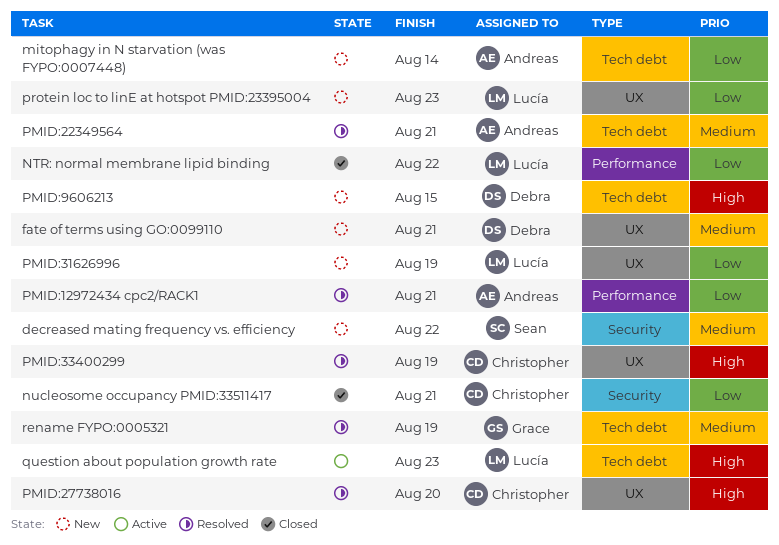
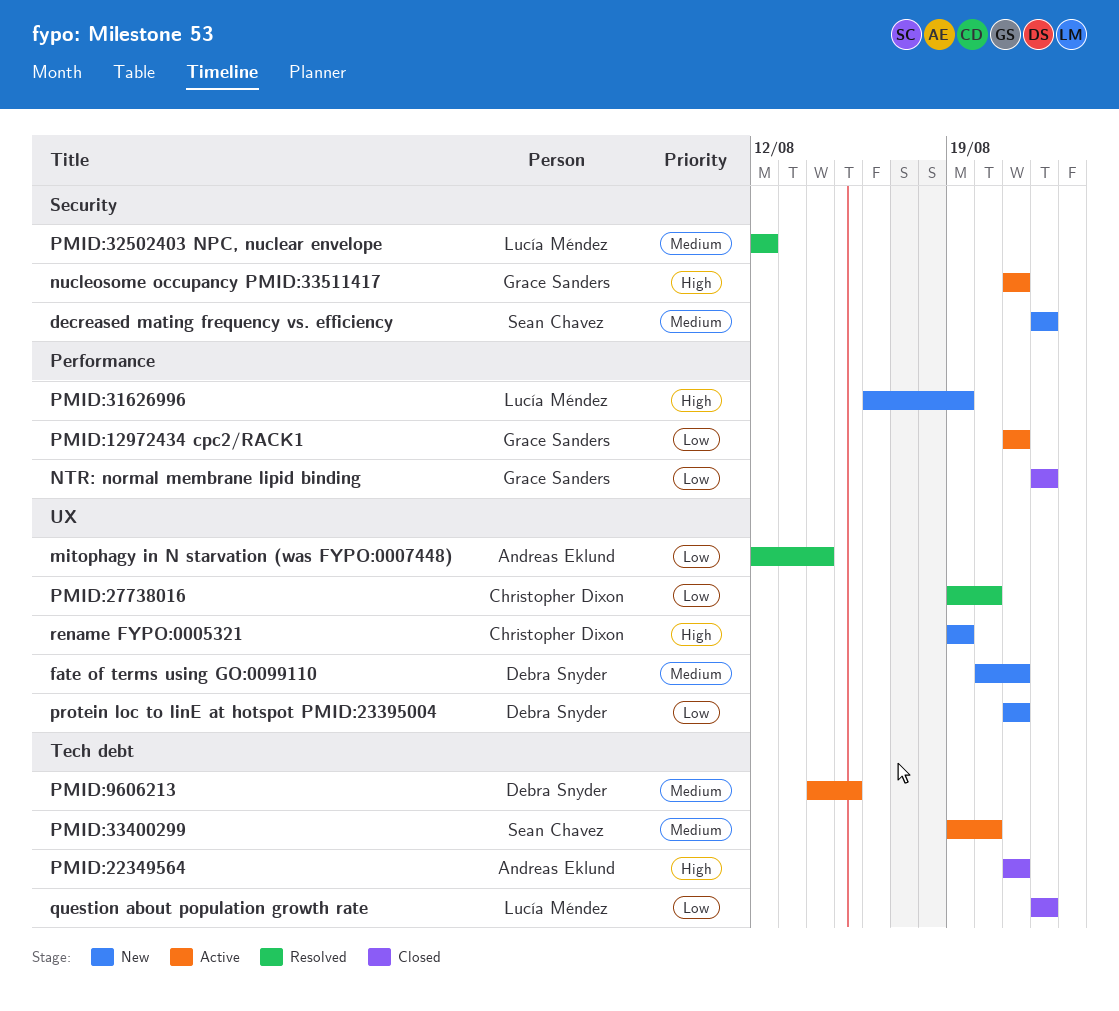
mitophagy in N starvation (was FYPO:0007448), status: New -> Resolved
mitophagy in N starvation (was FYPO:0007448), label: Tech debt -> UX
NTR: normal membrane lipid binding, owner: Lucía Méndez -> Grace Sanders
nucleosome occupancy PMID:33511417, status: Closed -> Active
nucleosome occupancy PMID:33511417, owner: Christopher Dixon -> Grace Sanders
nucleosome occupancy PMID:33511417, priority: Low -> High
PMID:12972434 cpc2/RACK1, status: Resolved -> Active
PMID:12972434 cpc2/RACK1, owner: Andreas Eklund -> Grace Sanders
PMID:22349564, status: Resolved -> Closed
PMID:22349564, priority: Medium -> High
PMID:27738016, priority: High -> Low
PMID:31626996, priority: Low -> High
PMID:31626996, label: UX -> Performance
PMID:32502403 NPC, nuclear envelope: none -> present
PMID:33400299, status: Resolved -> Active
PMID:33400299, owner: Christopher Dixon -> Sean Chavez
PMID:33400299, priority: High -> Medium
PMID:33400299, label: UX -> Tech debt
PMID:33400299, due: Aug 19 -> Aug 20
PMID:9606213, status: New -> Active
PMID:9606213, priority: High -> Medium
protein loc to linE at hotspot PMID:23395004, owner: Lucía Méndez -> Debra Snyder
protein loc to linE at hotspot PMID:23395004, due: Aug 23 -> Aug 21
question about population growth rate, status: Active -> Closed
question about population growth rate, priority: High -> Low
question about population growth rate, due: Aug 23 -> Aug 22
rename FYPO:0005321, status: Resolved -> New
rename FYPO:0005321, owner: Grace Sanders -> Christopher Dixon
rename FYPO:0005321, priority: Medium -> High
rename FYPO:0005321, label: Tech debt -> UX

